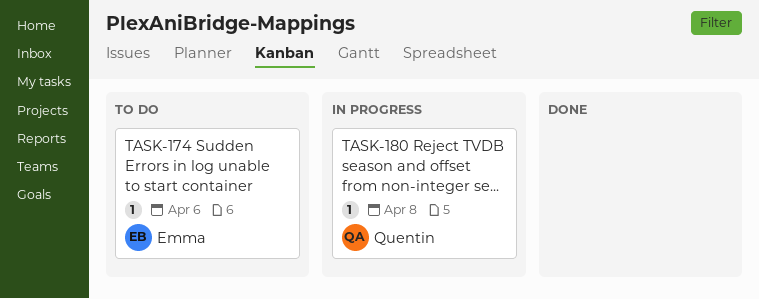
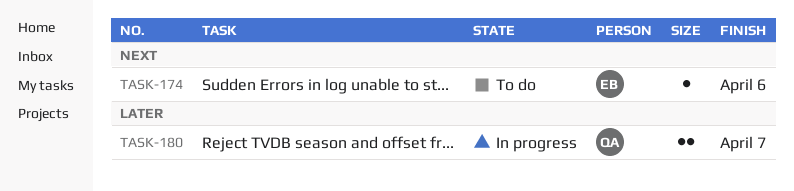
TASK-180, estimate: 1 -> 2
TASK-180, due: Apr 8 -> Apr 7

